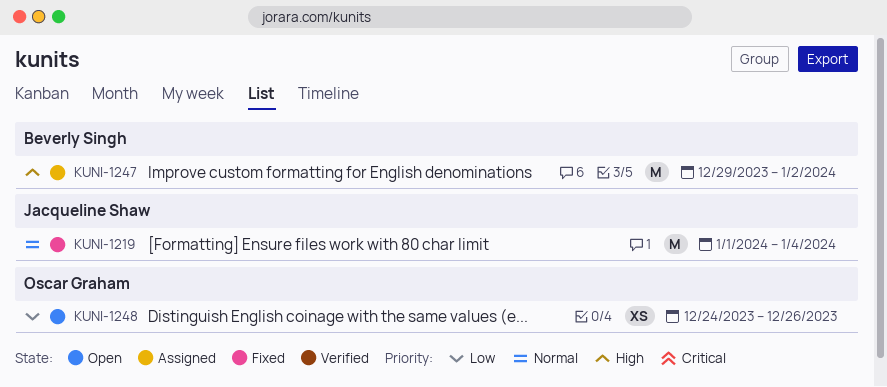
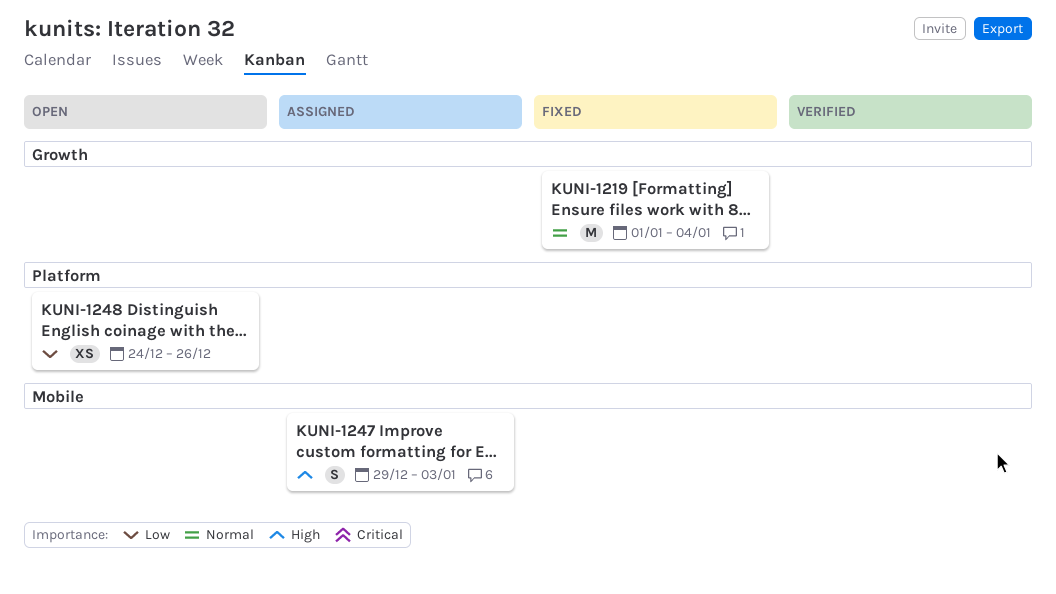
KUNI-1247, estimate: M -> S
KUNI-1247, due: Jan 2 -> Jan 3

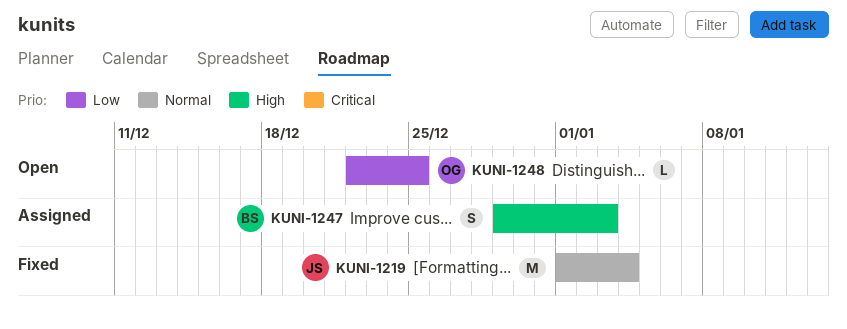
KUNI-1248, estimate: XS -> L
KUNI-1248, start: Dec 24 -> Dec 22
KUNI-1248, due: Dec 26 -> Dec 25

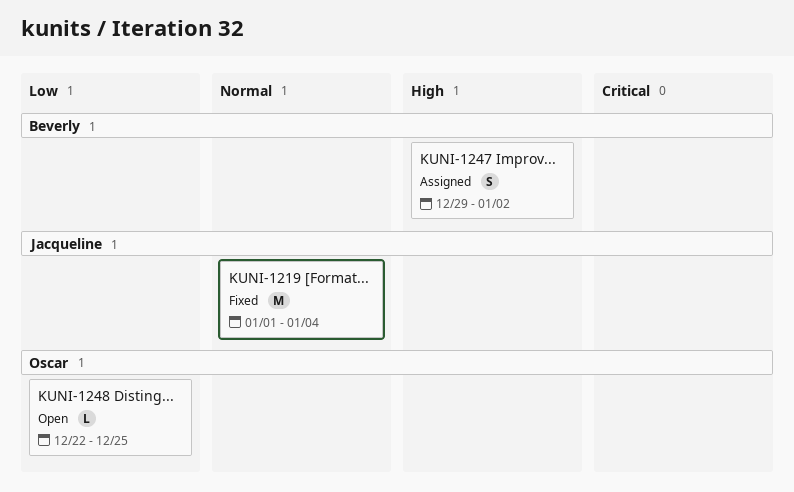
KUNI-1247, due: Jan 3 -> Jan 2

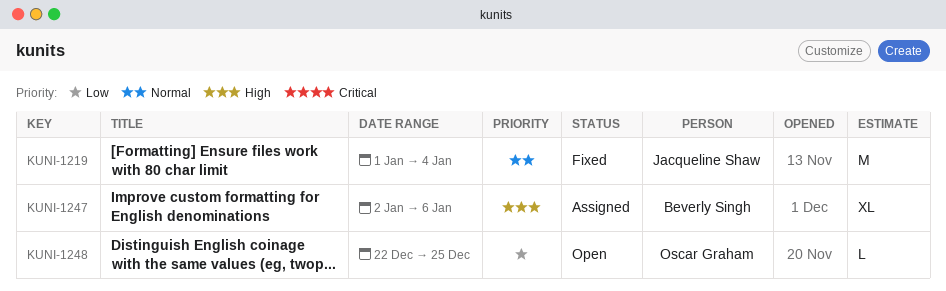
KUNI-1247, estimate: S -> XL
KUNI-1247, start: Dec 29 -> Jan 2
KUNI-1247, due: Jan 2 -> Jan 6

